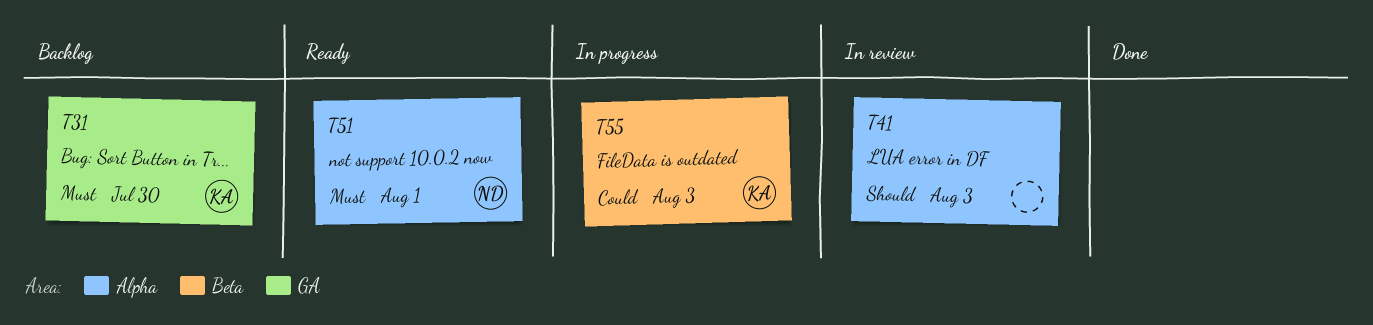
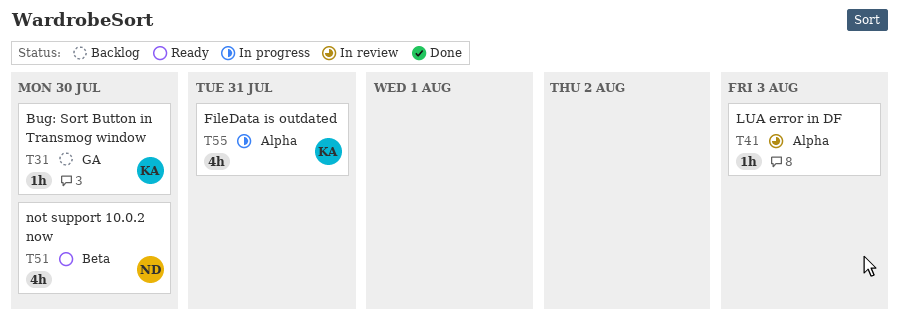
T51, label: Alpha -> Beta
T51, due: Aug 1 -> Jul 30
T55, label: Beta -> Alpha
T55, due: Aug 3 -> Jul 31

